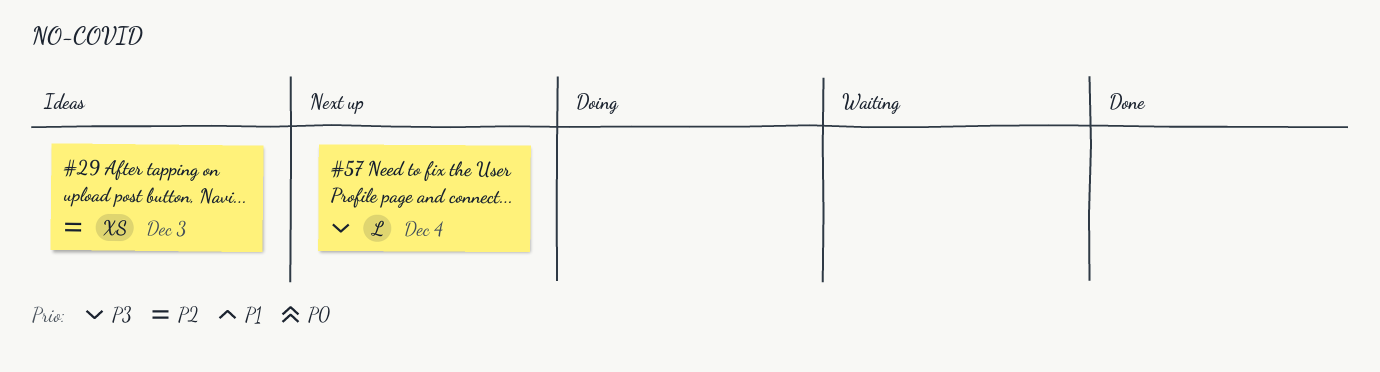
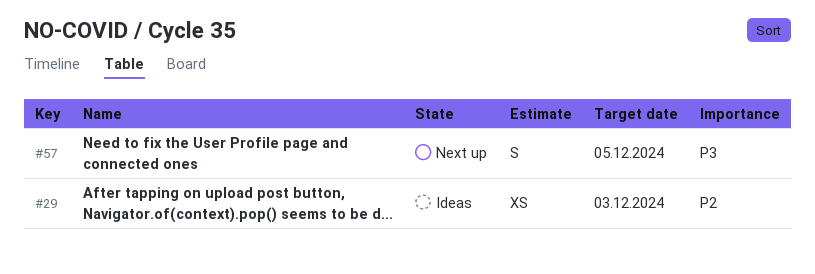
#57, estimate: L -> S
#57, due: Dec 4 -> Dec 5

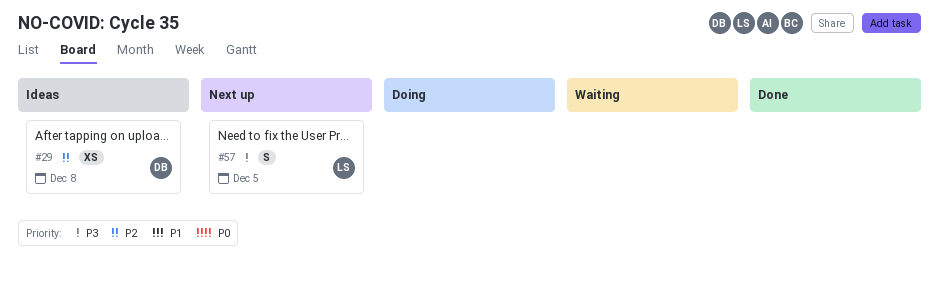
#29, due: Dec 3 -> Dec 8

